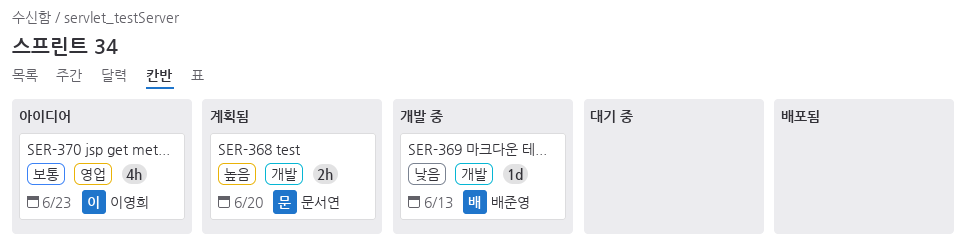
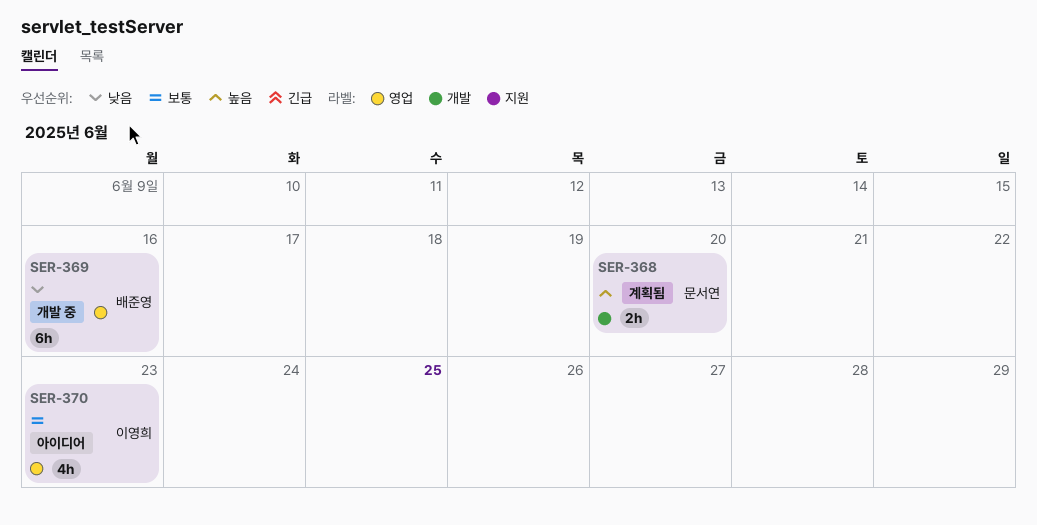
SER-369, label: 개발 -> 영업
SER-369, estimate: 1d -> 6h
SER-369, due: Jun 13 -> Jun 16

